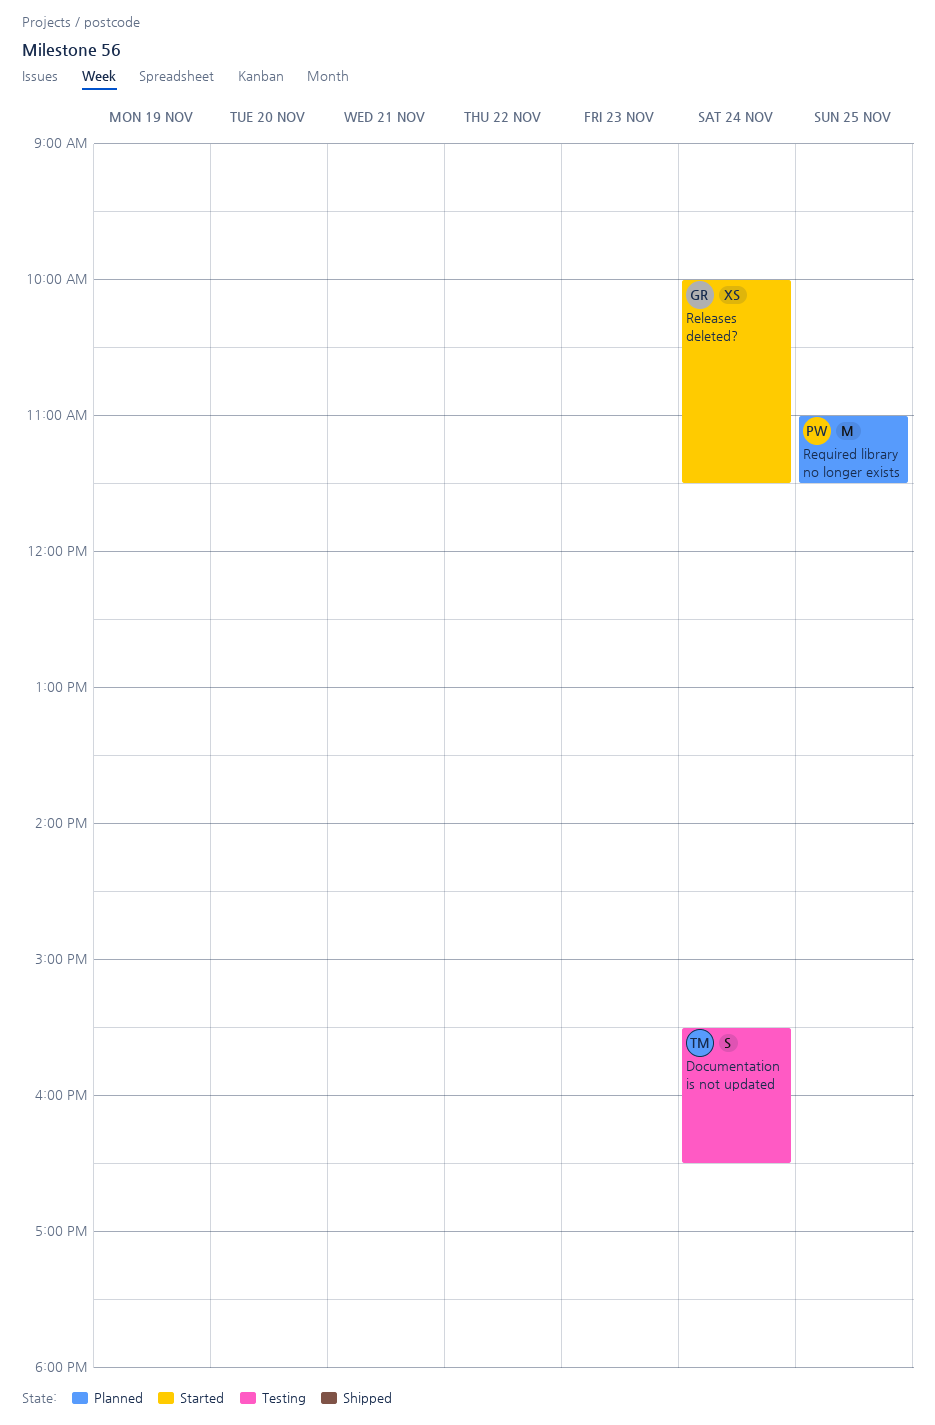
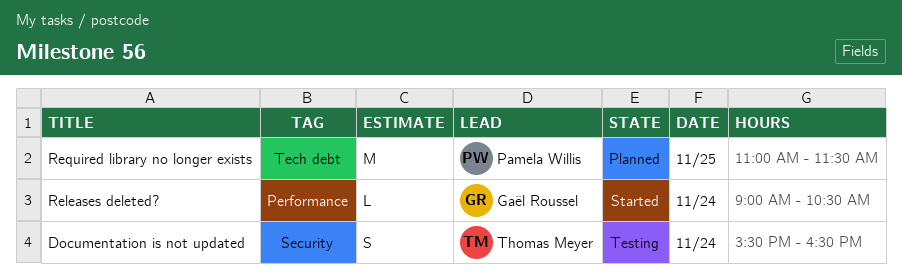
Releases deleted?, estimate: XS -> L
Releases deleted?, begins: 10:00 -> 09:00
Releases deleted?, ends: 11:30 -> 10:30

